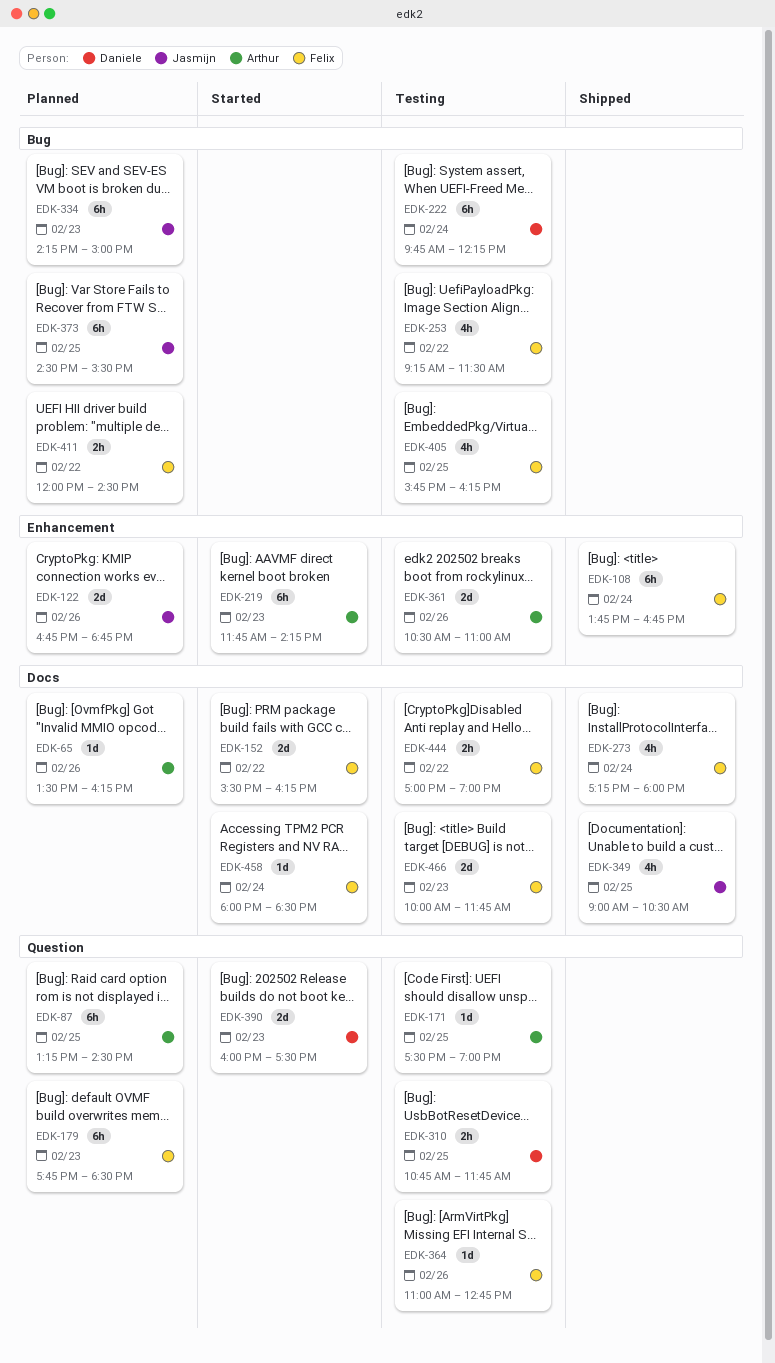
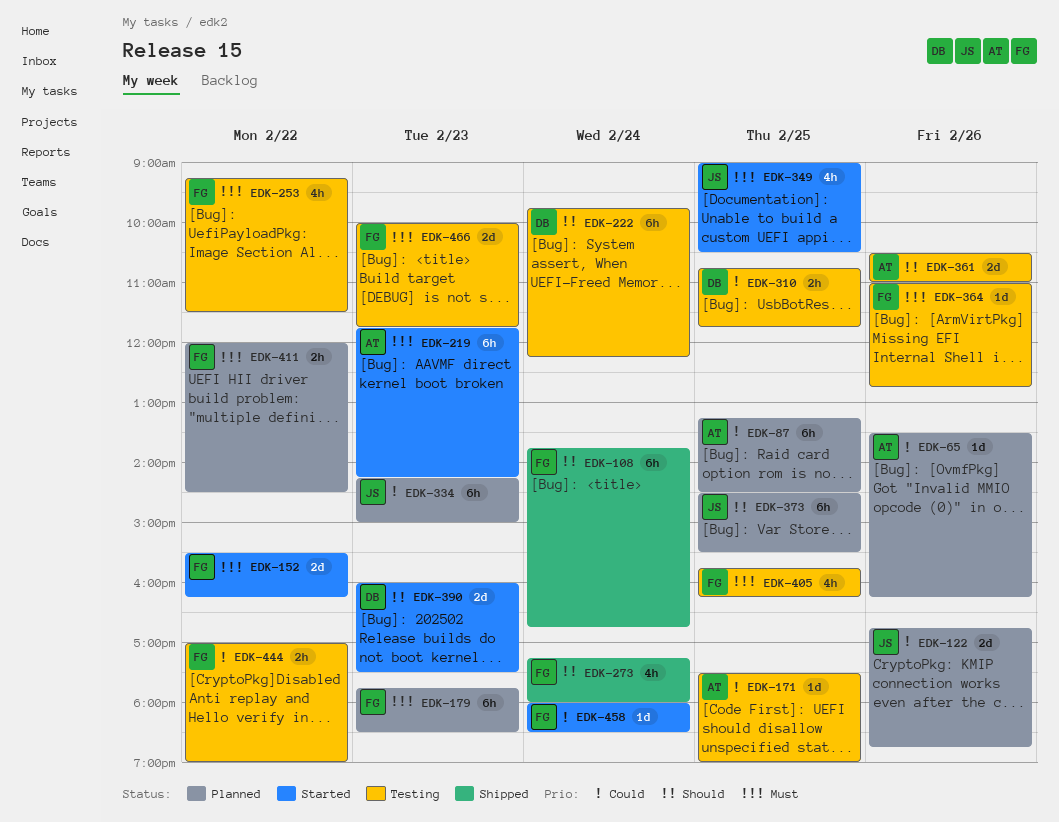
EDK-349, status: Shipped -> Started

